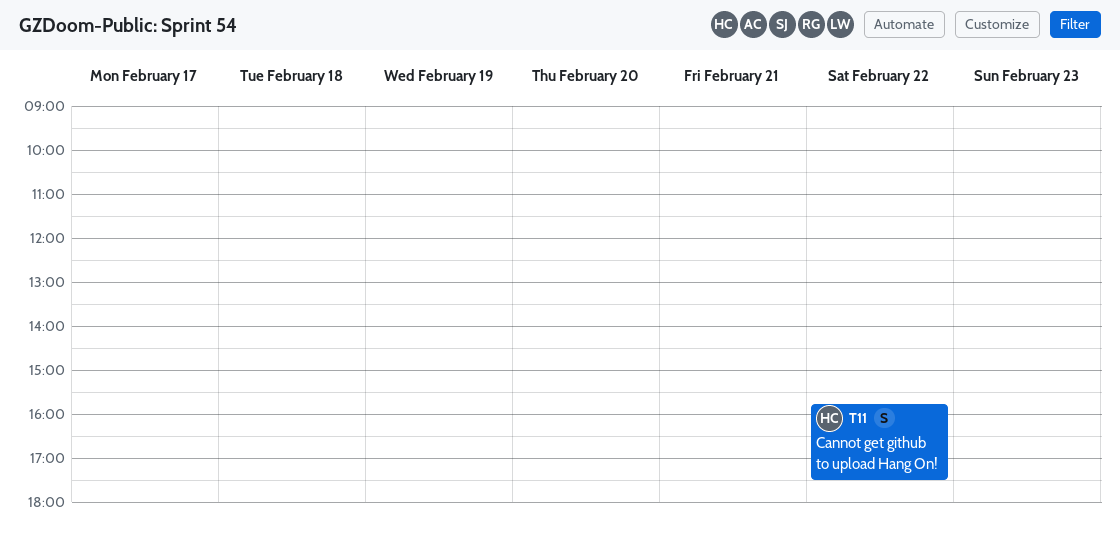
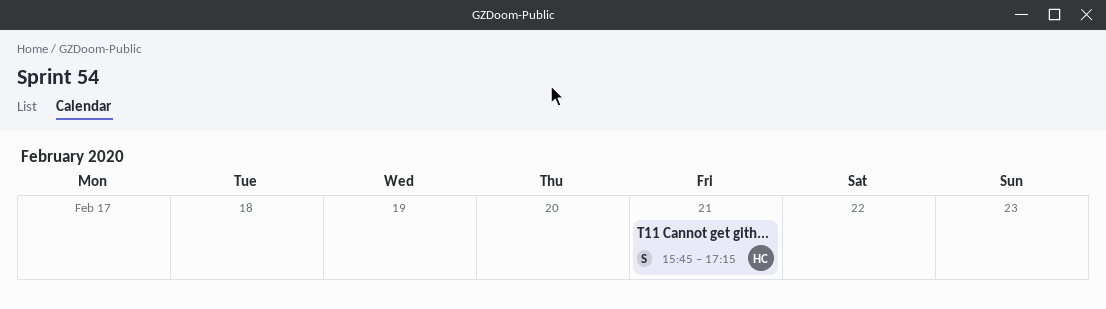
T11, day: Feb 22 -> Feb 21
T11, ends: 17:30 -> 17:15

